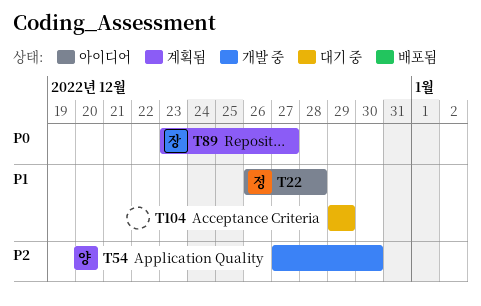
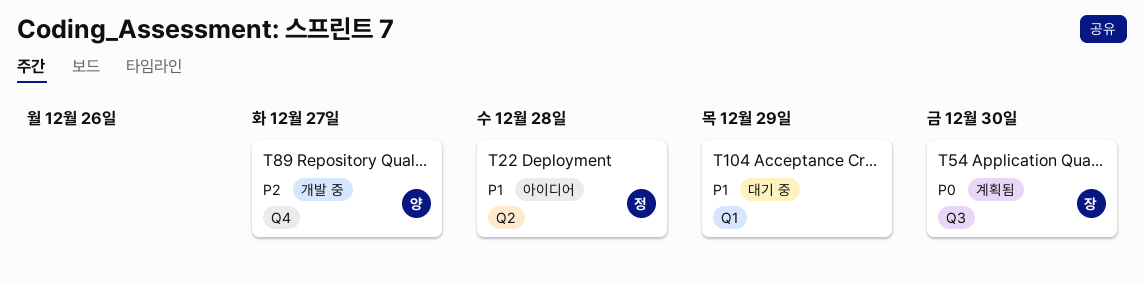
T54, status: 개발 중 -> 계획됨
T54, owner: 양 -> 장
T54, priority: P2 -> P0
T89, status: 계획됨 -> 개발 중
T89, owner: 장 -> 양
T89, priority: P0 -> P2

